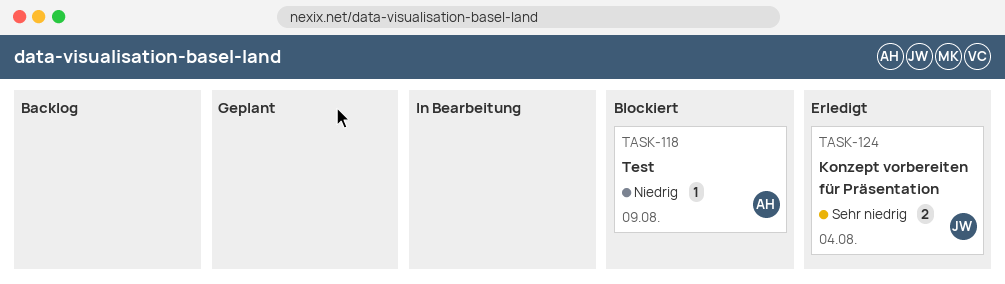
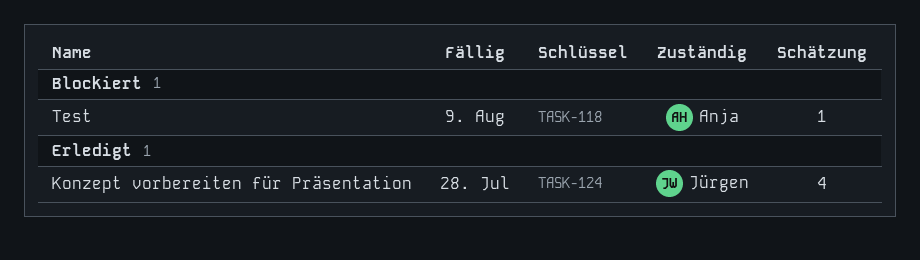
TASK-124, estimate: 2 -> 4
TASK-124, due: Aug 4 -> Jul 28

